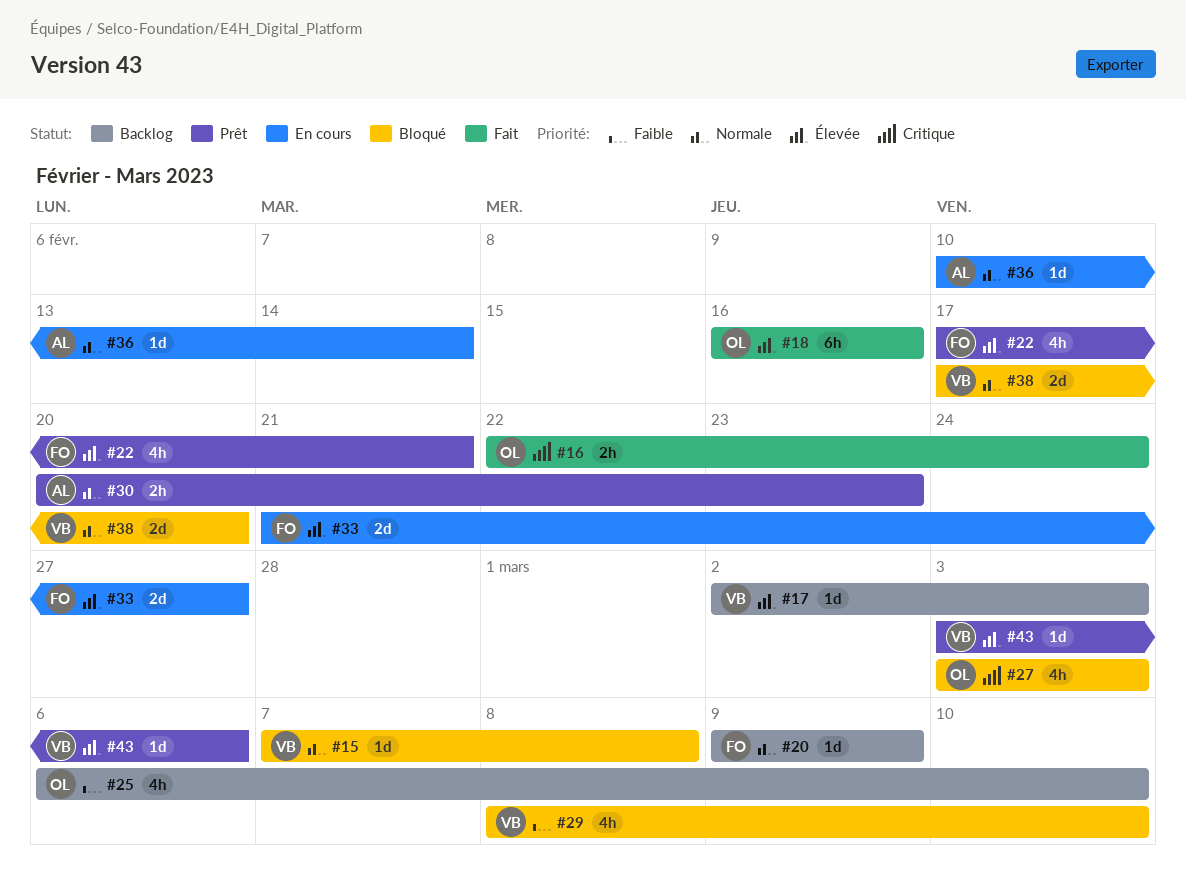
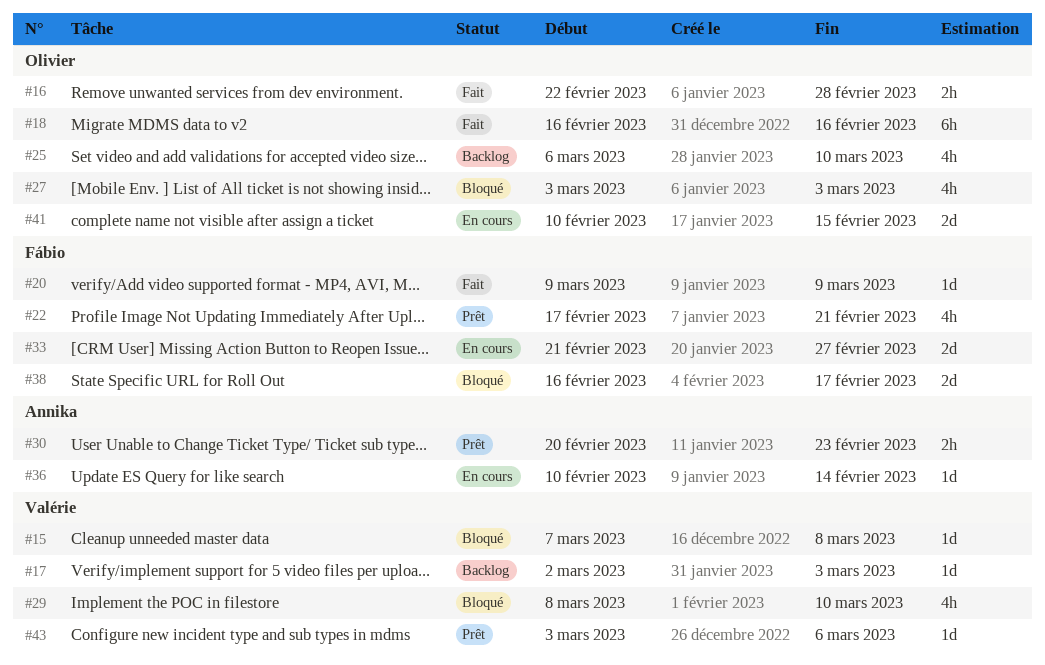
#16, due: Feb 24 -> Feb 28
#20, status: Backlog -> Fait
#38, owner: Valérie -> Fábio
#38, start: Feb 17 -> Feb 16
#38, due: Feb 20 -> Feb 17
#41: none -> present

